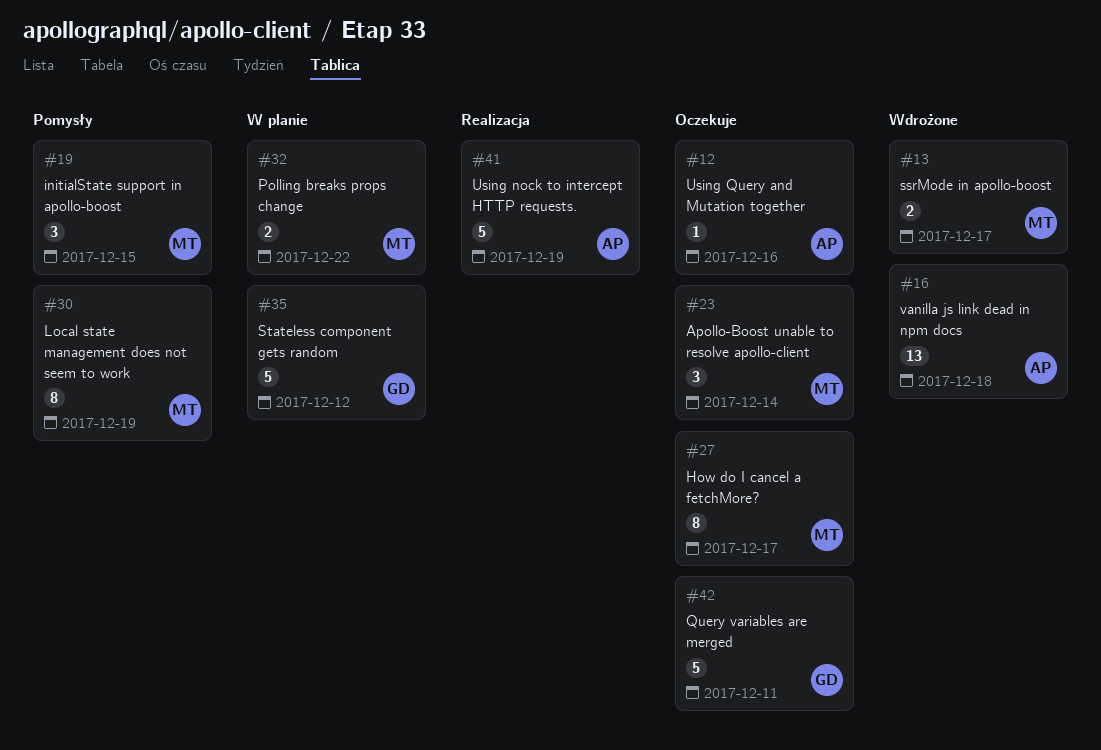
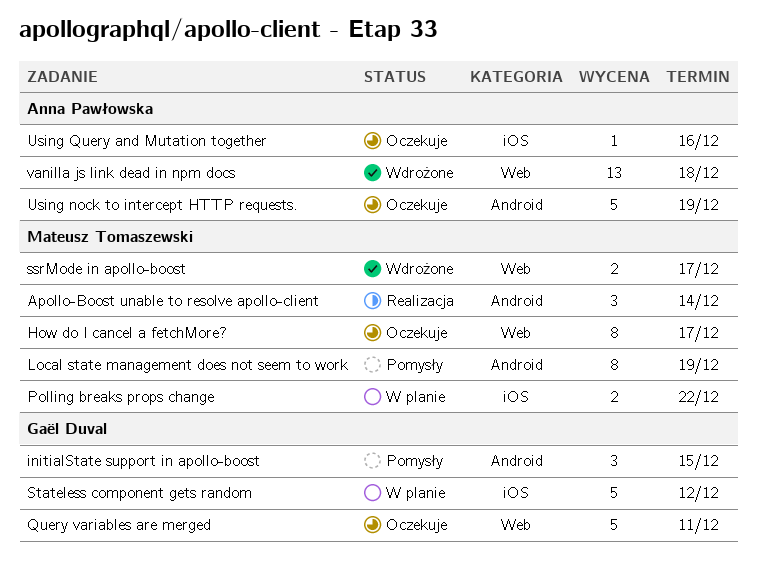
Apollo-Boost unable to resolve apollo-client, status: Oczekuje -> Realizacja
initialState support in apollo-boost, owner: Mateusz Tomaszewski -> Gaël Duval
Using nock to intercept HTTP requests., status: Realizacja -> Oczekuje

